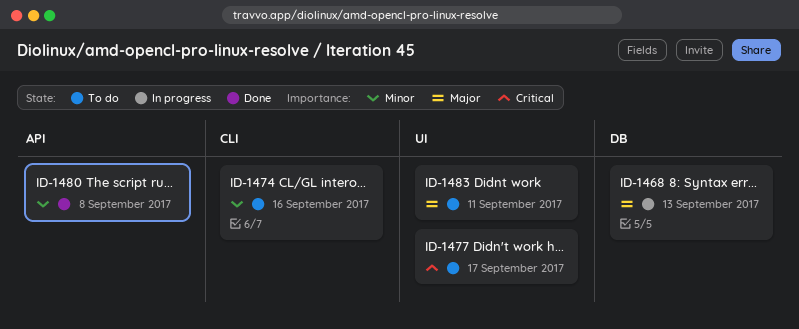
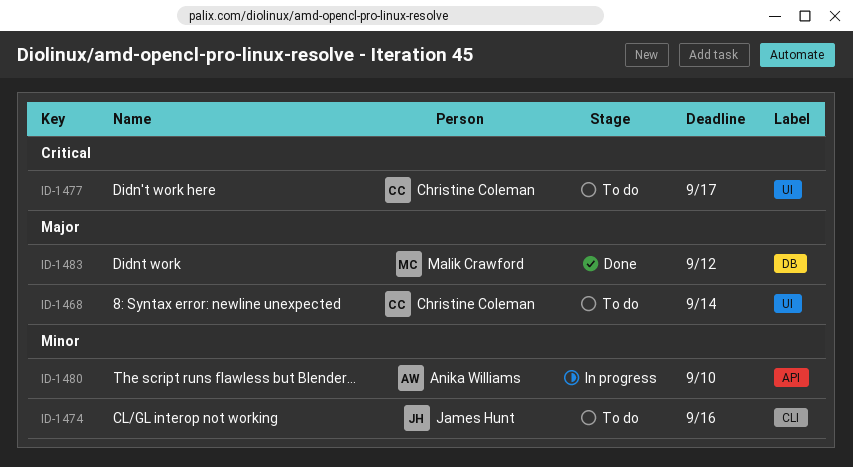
ID-1468, status: In progress -> To do
ID-1468, label: DB -> UI
ID-1468, due: Sep 13 -> Sep 14
ID-1480, status: Done -> In progress
ID-1480, due: Sep 8 -> Sep 10
ID-1483, status: To do -> Done
ID-1483, label: UI -> DB
ID-1483, due: Sep 11 -> Sep 12

